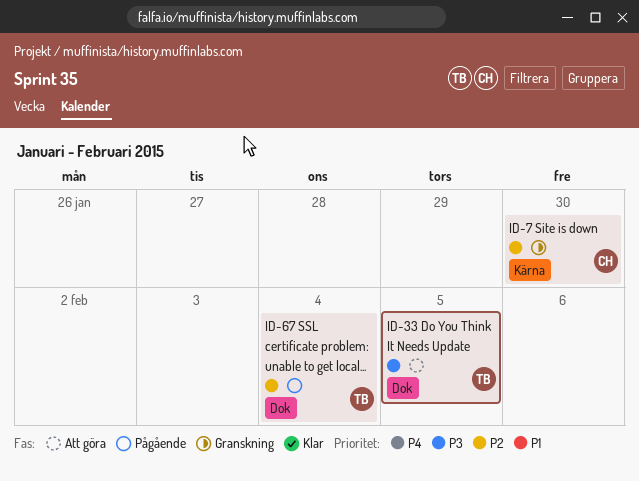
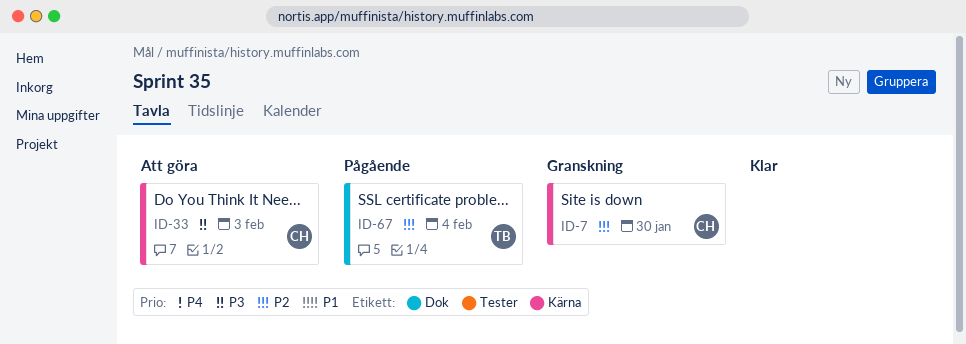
ID-33, owner: TB -> CH
ID-33, label: Dok -> Kärna
ID-33, due: Feb 5 -> Feb 3

